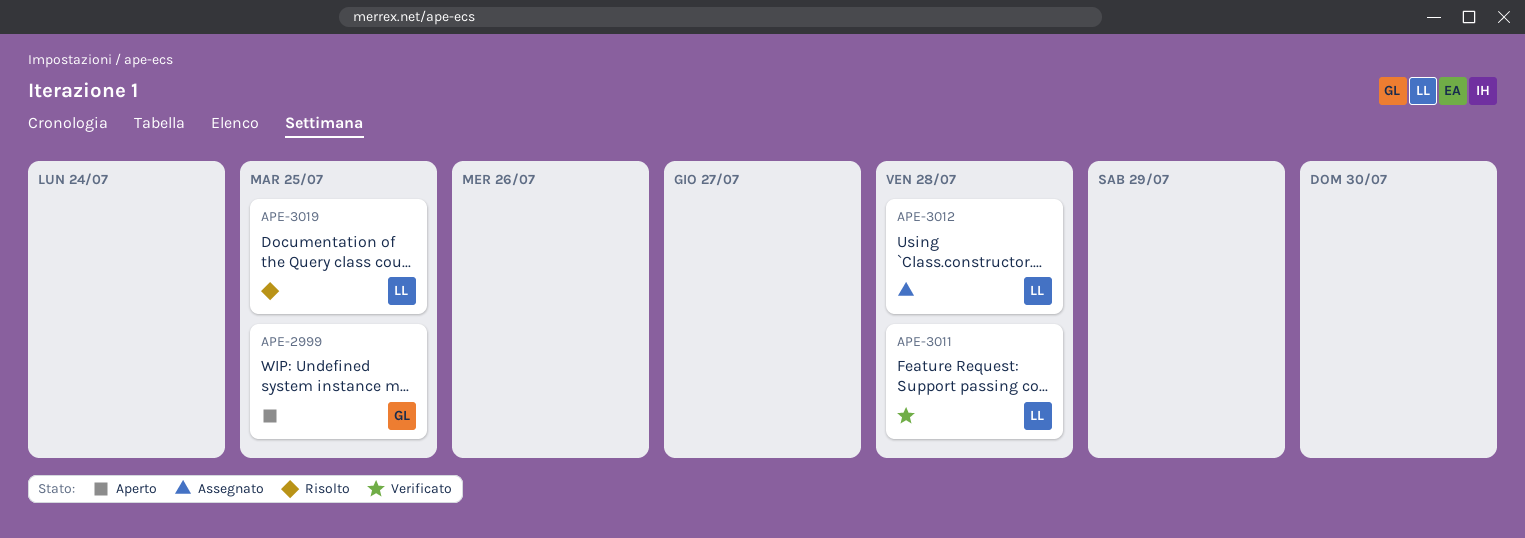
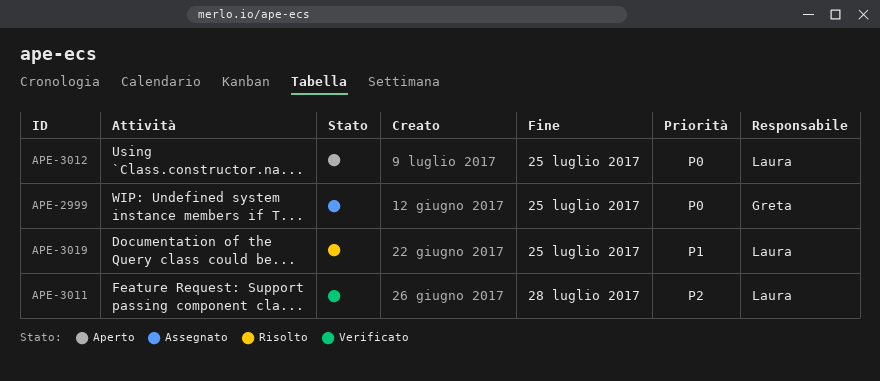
APE-2999, status: Aperto -> Assegnato
APE-3012, status: Assegnato -> Aperto
APE-3012, due: Jul 28 -> Jul 25

